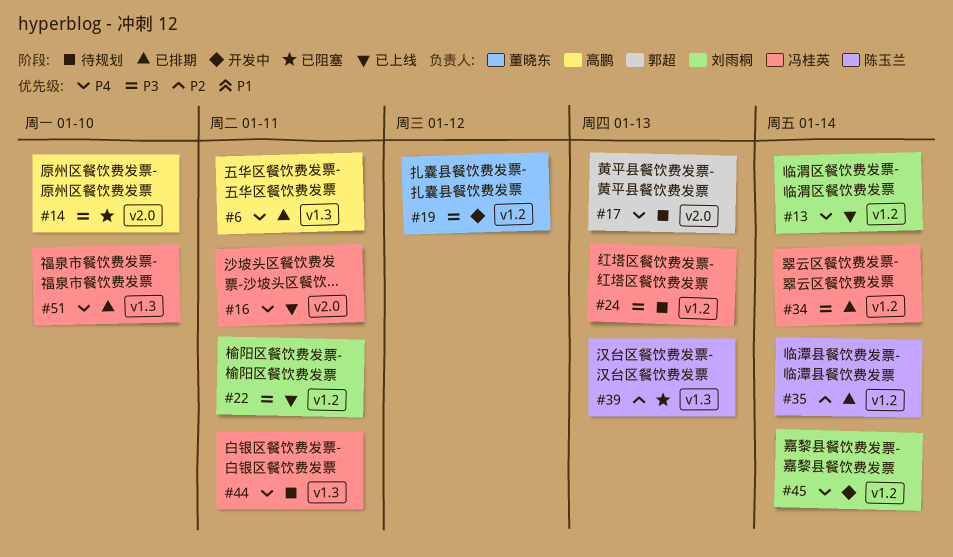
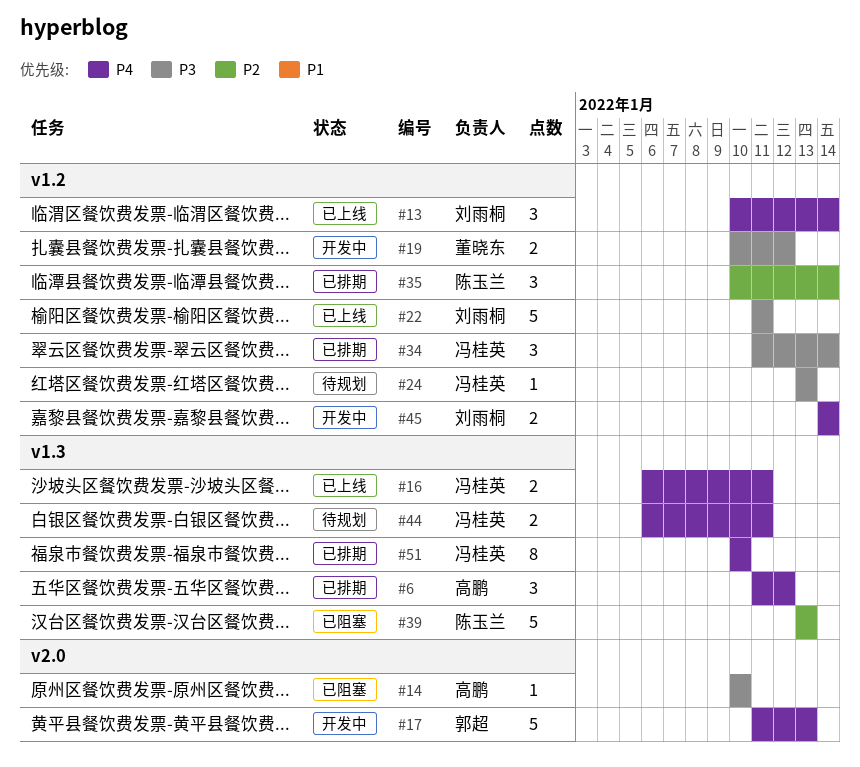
#6, due: Jan 11 -> Jan 12
#16, label: v2.0 -> v1.3
#17, status: 待规划 -> 开发中

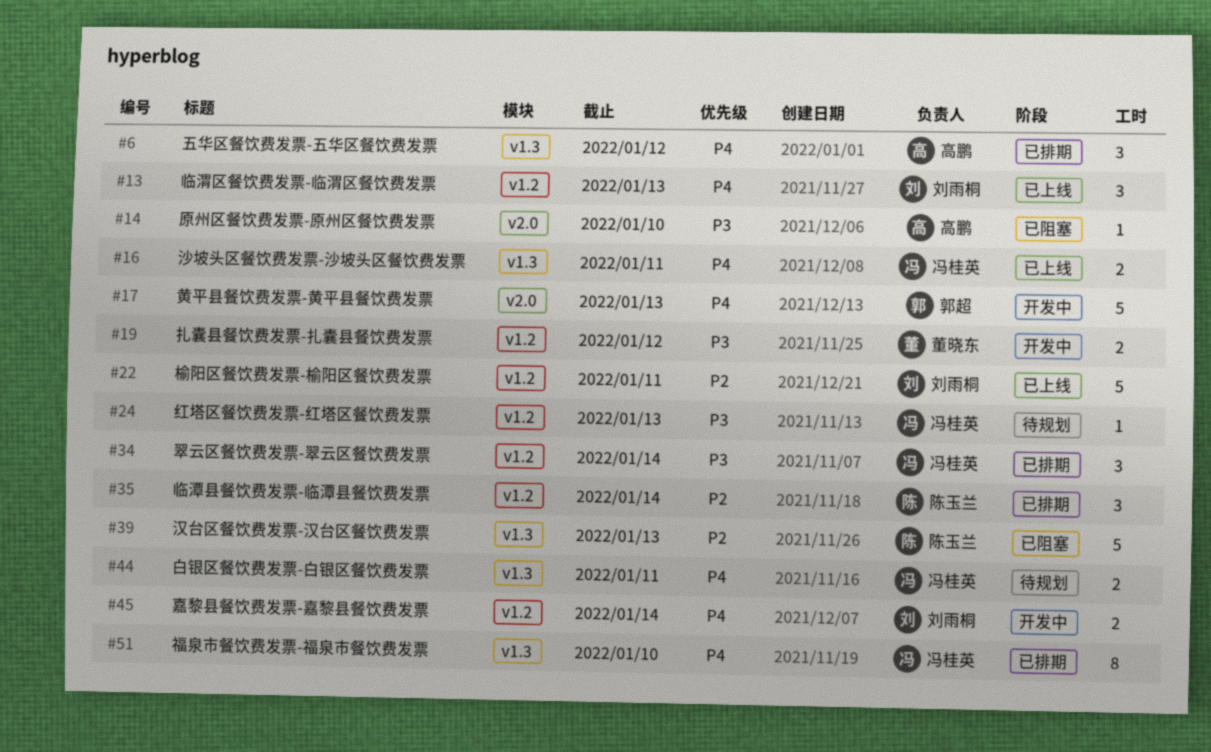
#13, due: Jan 14 -> Jan 13
#22, priority: P3 -> P2

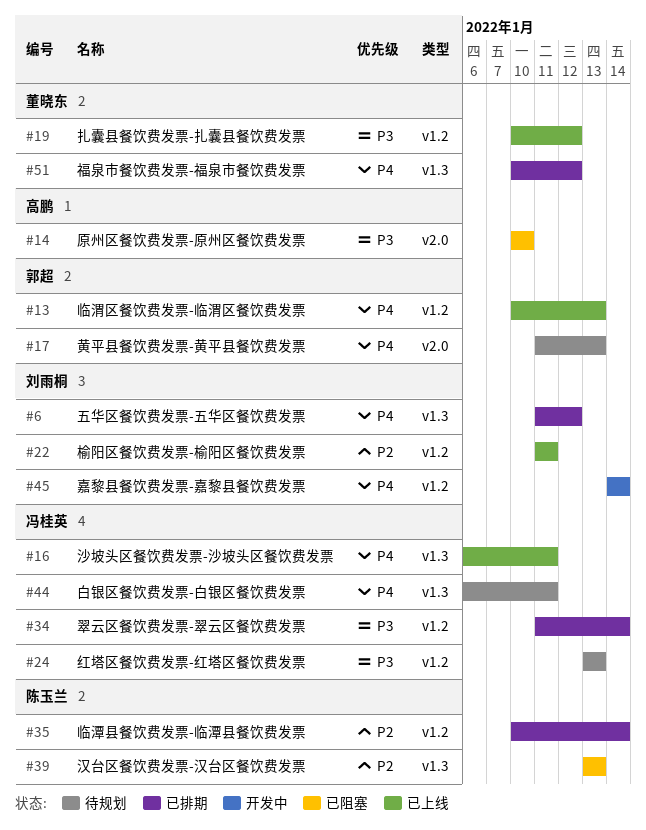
#6, owner: 高鹏 -> 刘雨桐
#13, owner: 刘雨桐 -> 郭超
#17, status: 开发中 -> 待规划
#19, status: 开发中 -> 已上线
#51, owner: 冯桂英 -> 董晓东
#51, due: Jan 10 -> Jan 12

